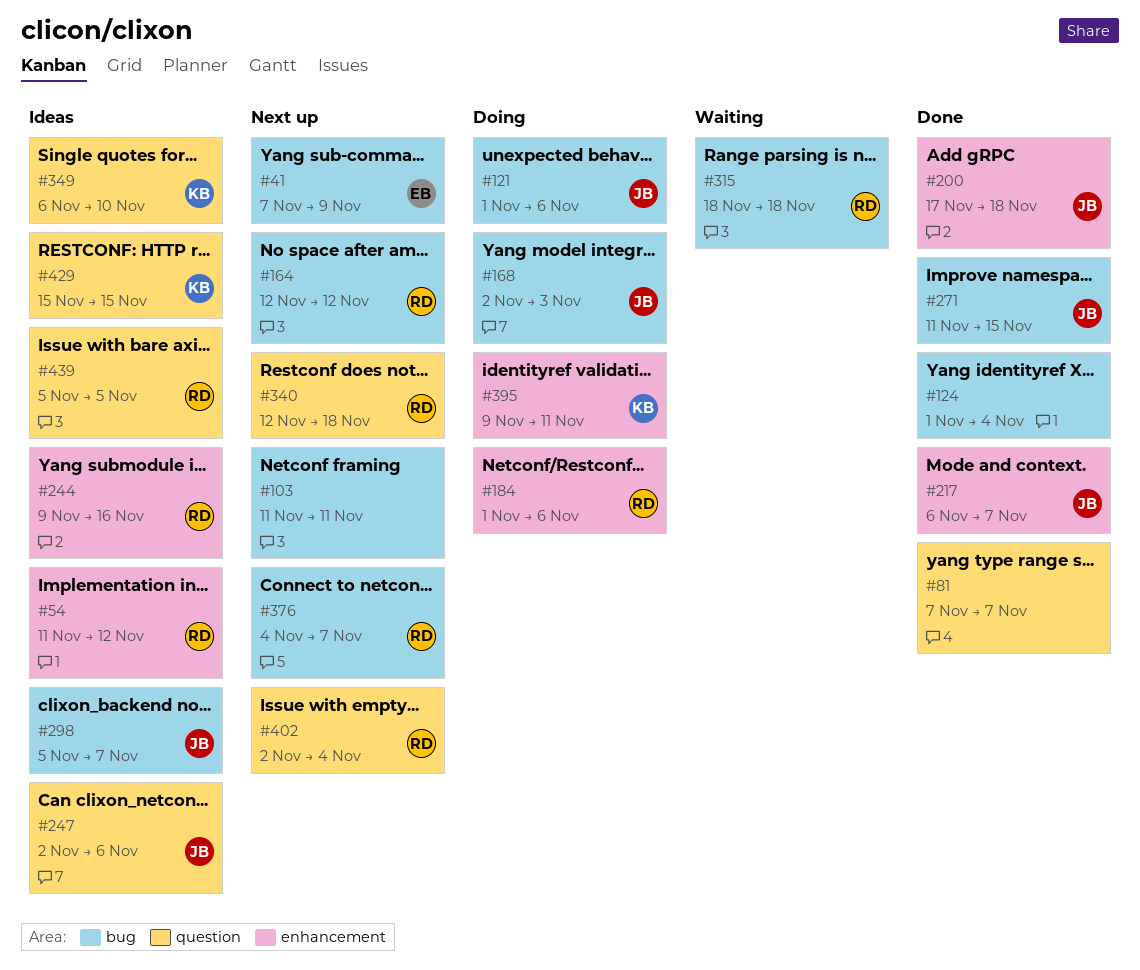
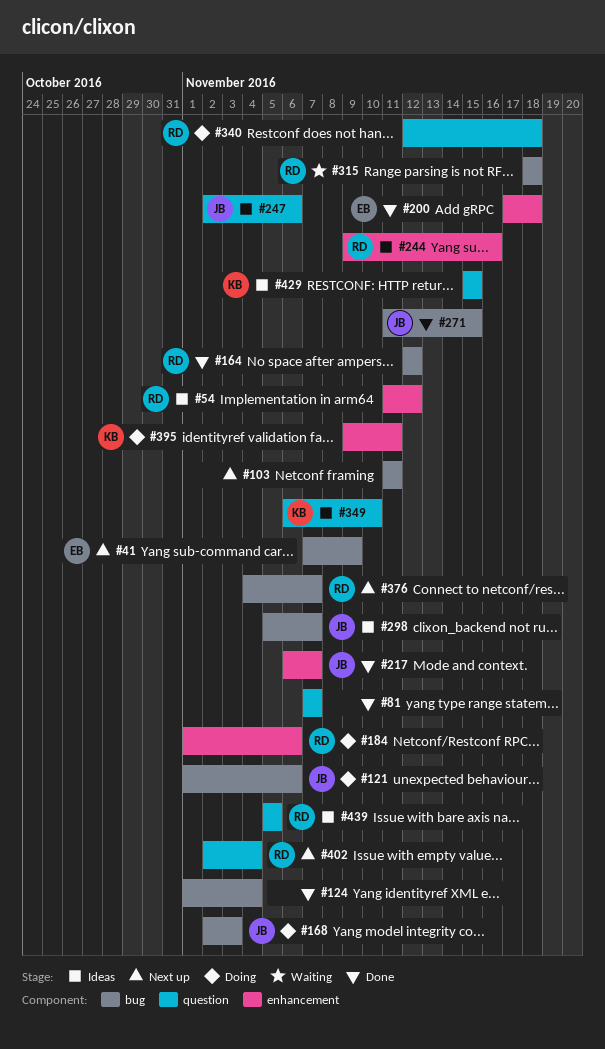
#164, status: Next up -> Done
#200, owner: JB -> EB
#340, status: Next up -> Doing

